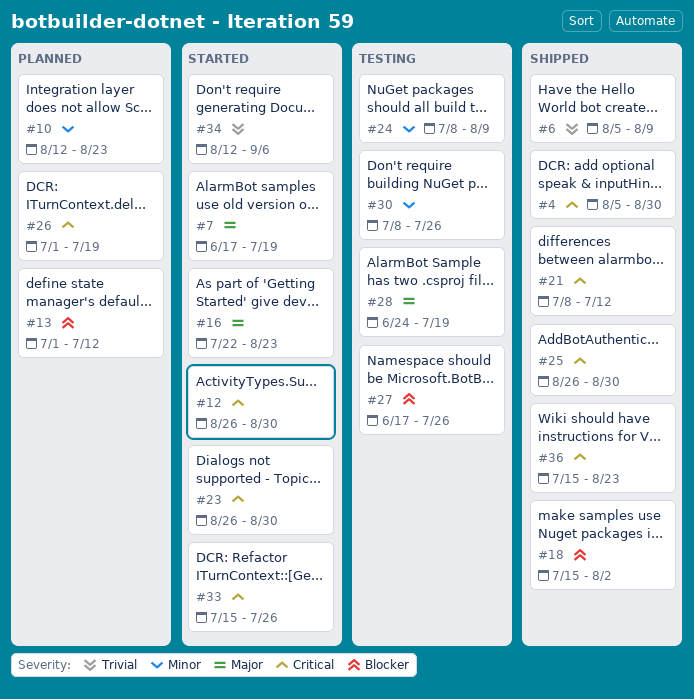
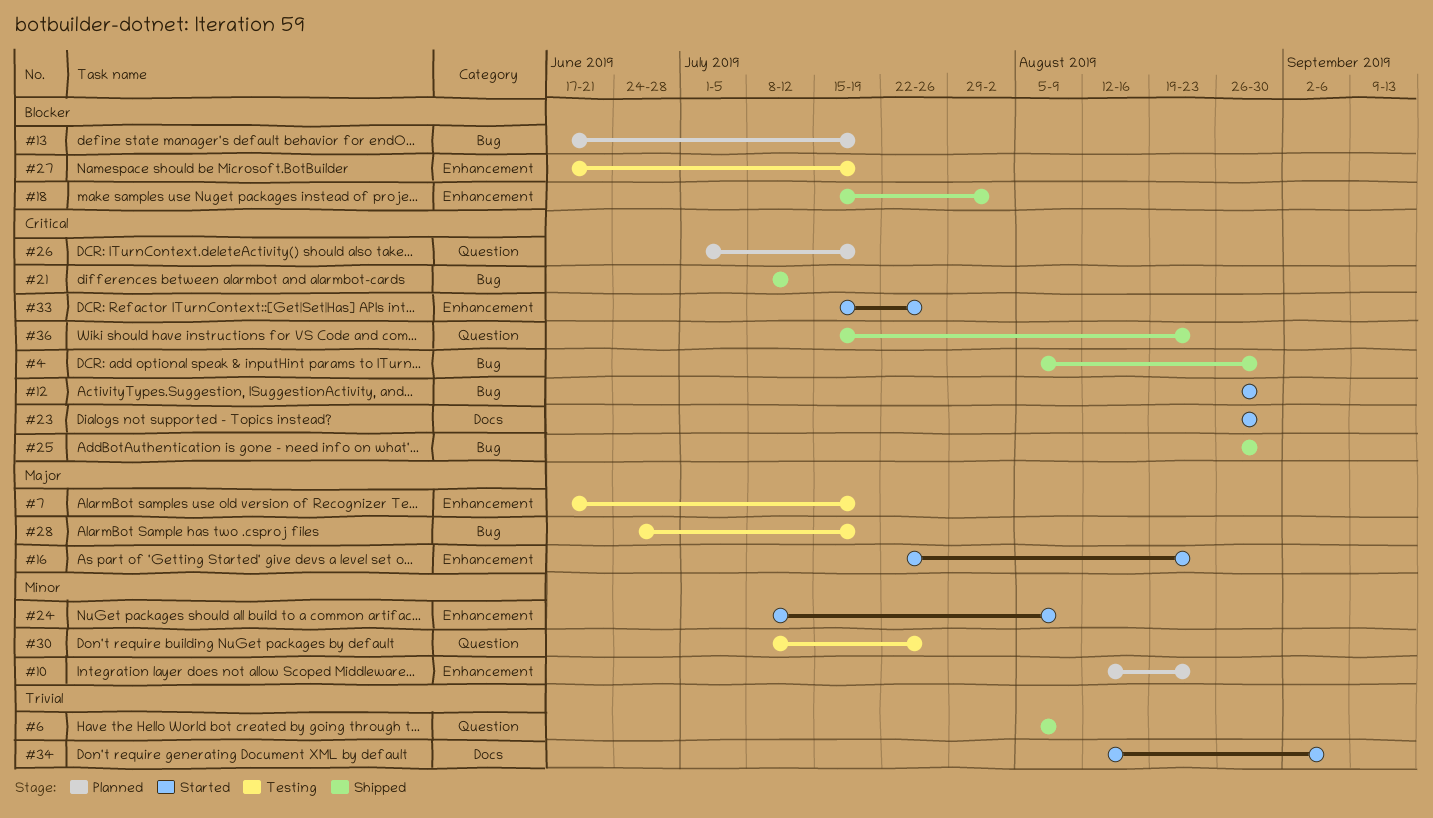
#7, status: Started -> Testing
#13, start: Jul 1 -> Jun 17
#13, due: Jul 12 -> Jul 19
#24, status: Testing -> Started
#27, due: Jul 26 -> Jul 19

